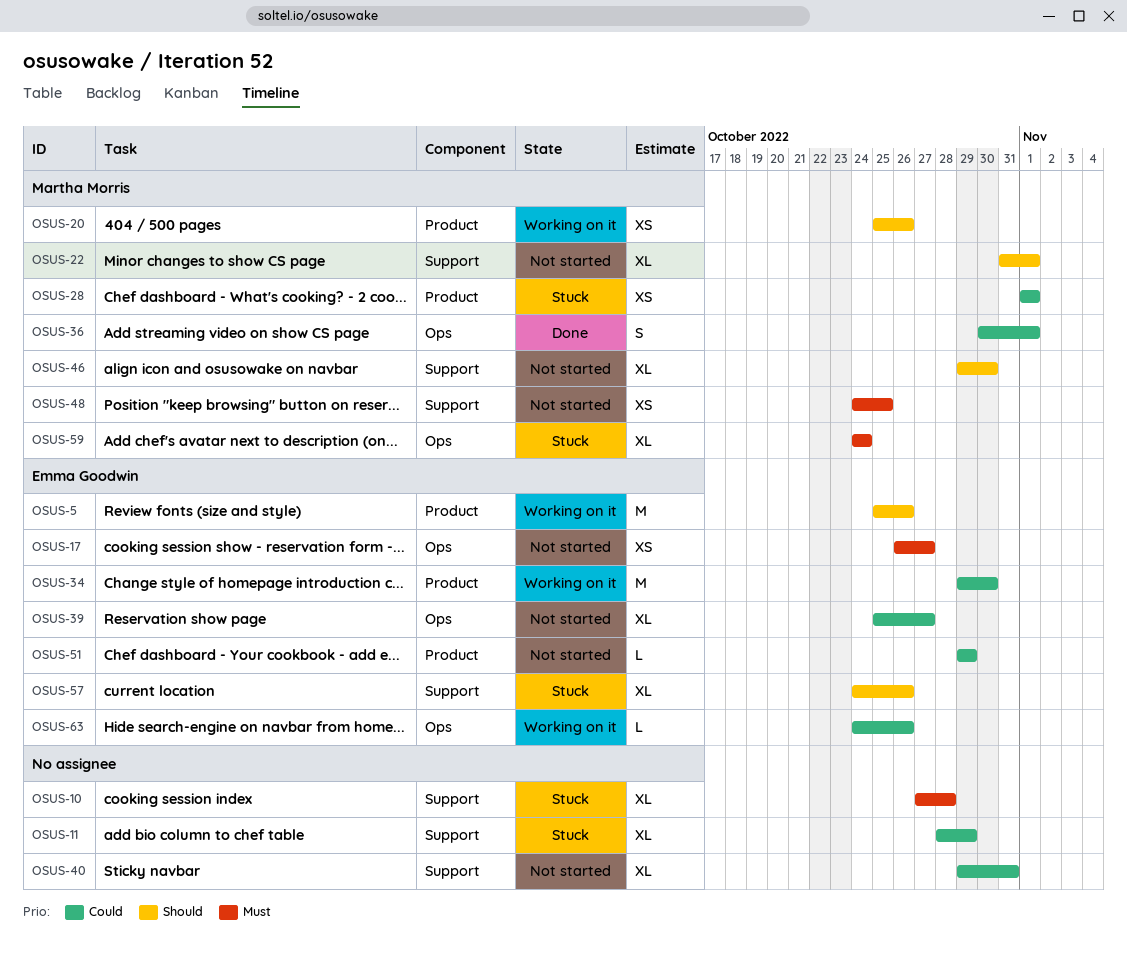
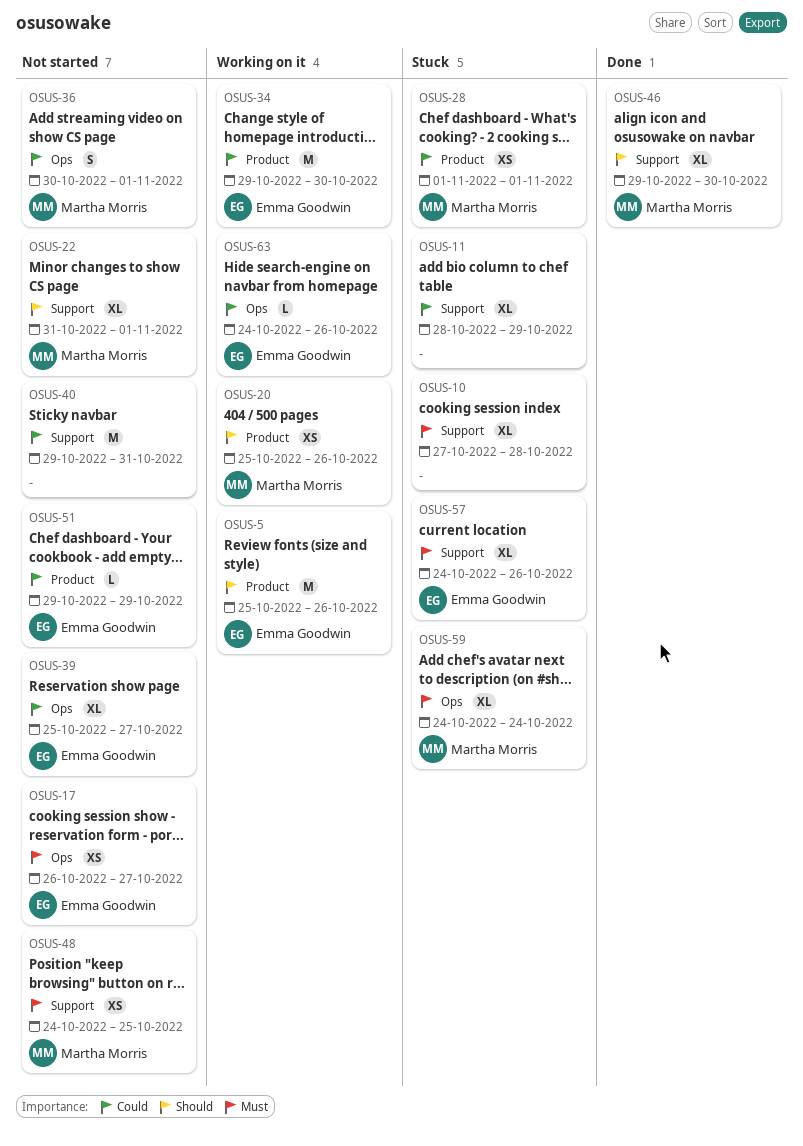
OSUS-36, status: Done -> Not started
OSUS-40, estimate: XL -> M
OSUS-46, status: Not started -> Done
OSUS-57, priority: Should -> Must

